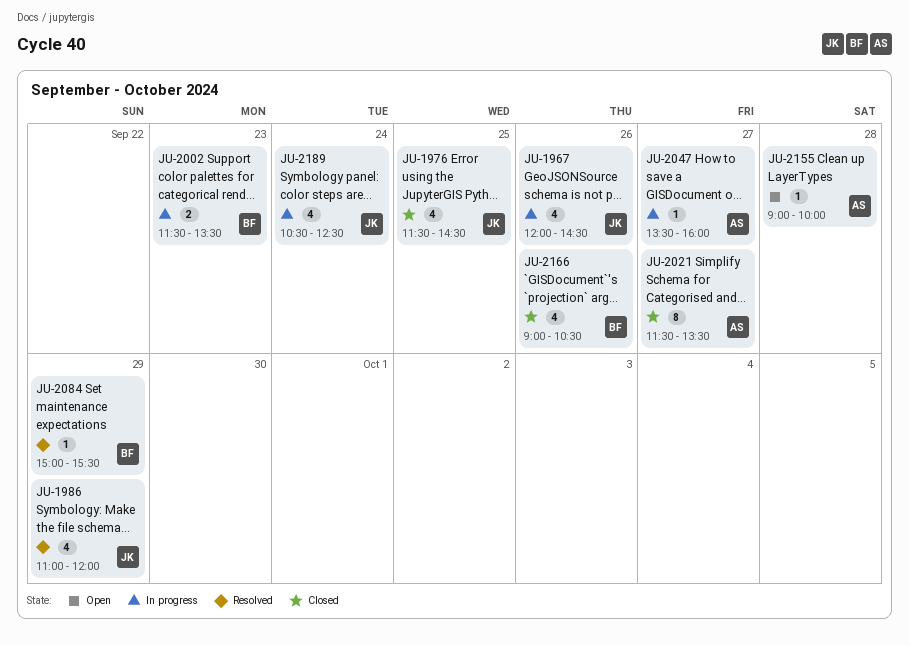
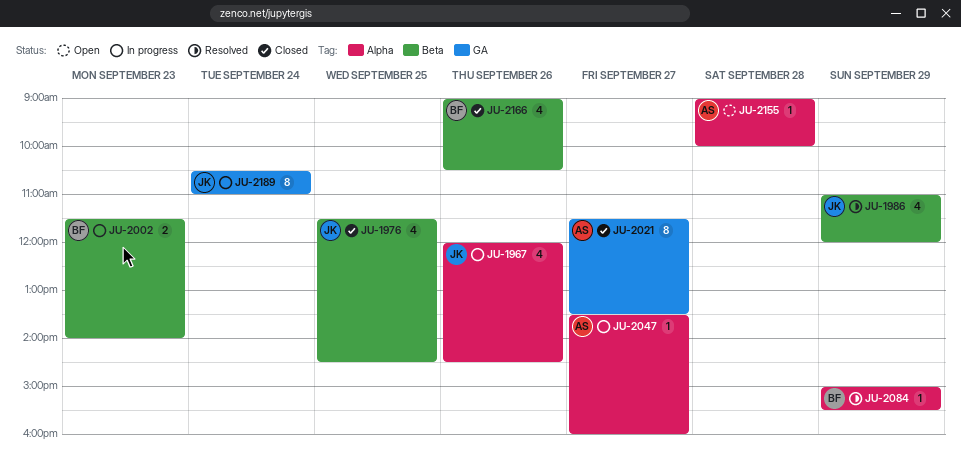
JU-2002, ends: 13:30 -> 14:00
JU-2189, estimate: 4 -> 8
JU-2189, ends: 12:30 -> 11:00

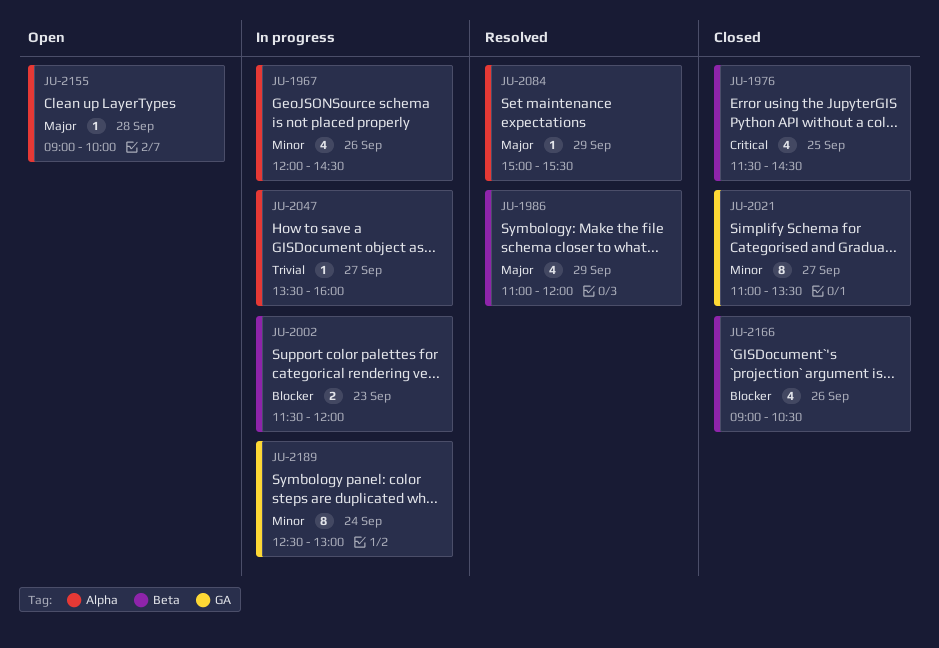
JU-2002, ends: 14:00 -> 12:00
JU-2021, begins: 11:30 -> 11:00
JU-2189, begins: 10:30 -> 12:30
JU-2189, ends: 11:00 -> 13:00

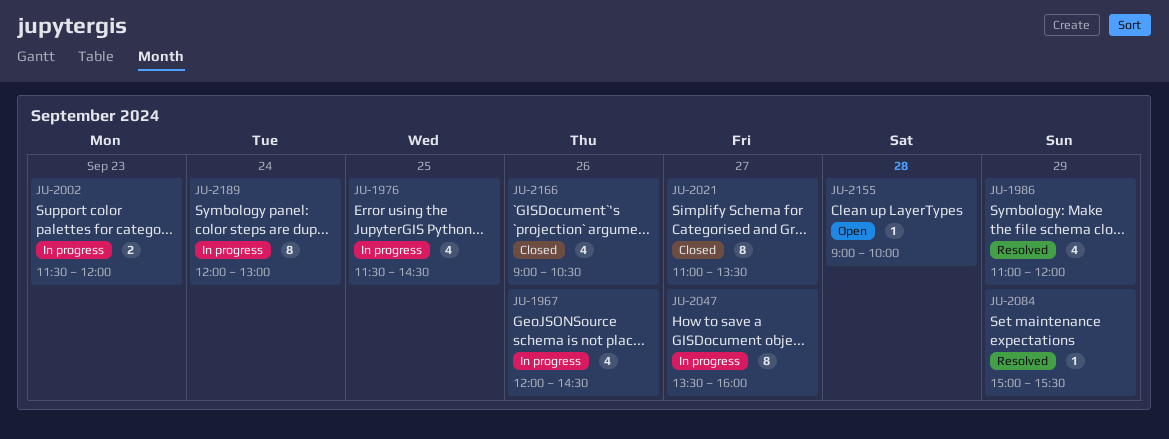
JU-1976, status: Closed -> In progress
JU-2047, estimate: 1 -> 8
JU-2189, begins: 12:30 -> 12:00

